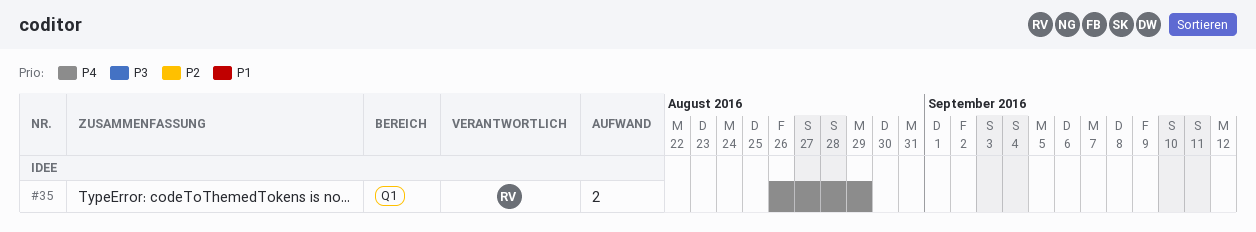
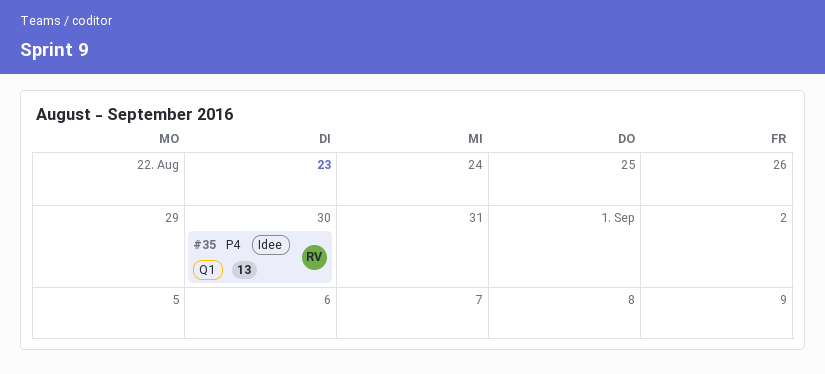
#35, estimate: 2 -> 13
#35, due: Aug 29 -> Aug 30

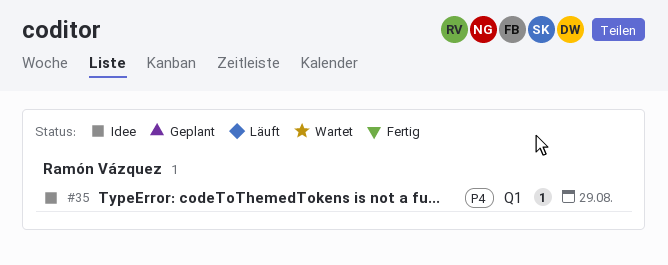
#35, estimate: 13 -> 1
#35, due: Aug 30 -> Aug 29

